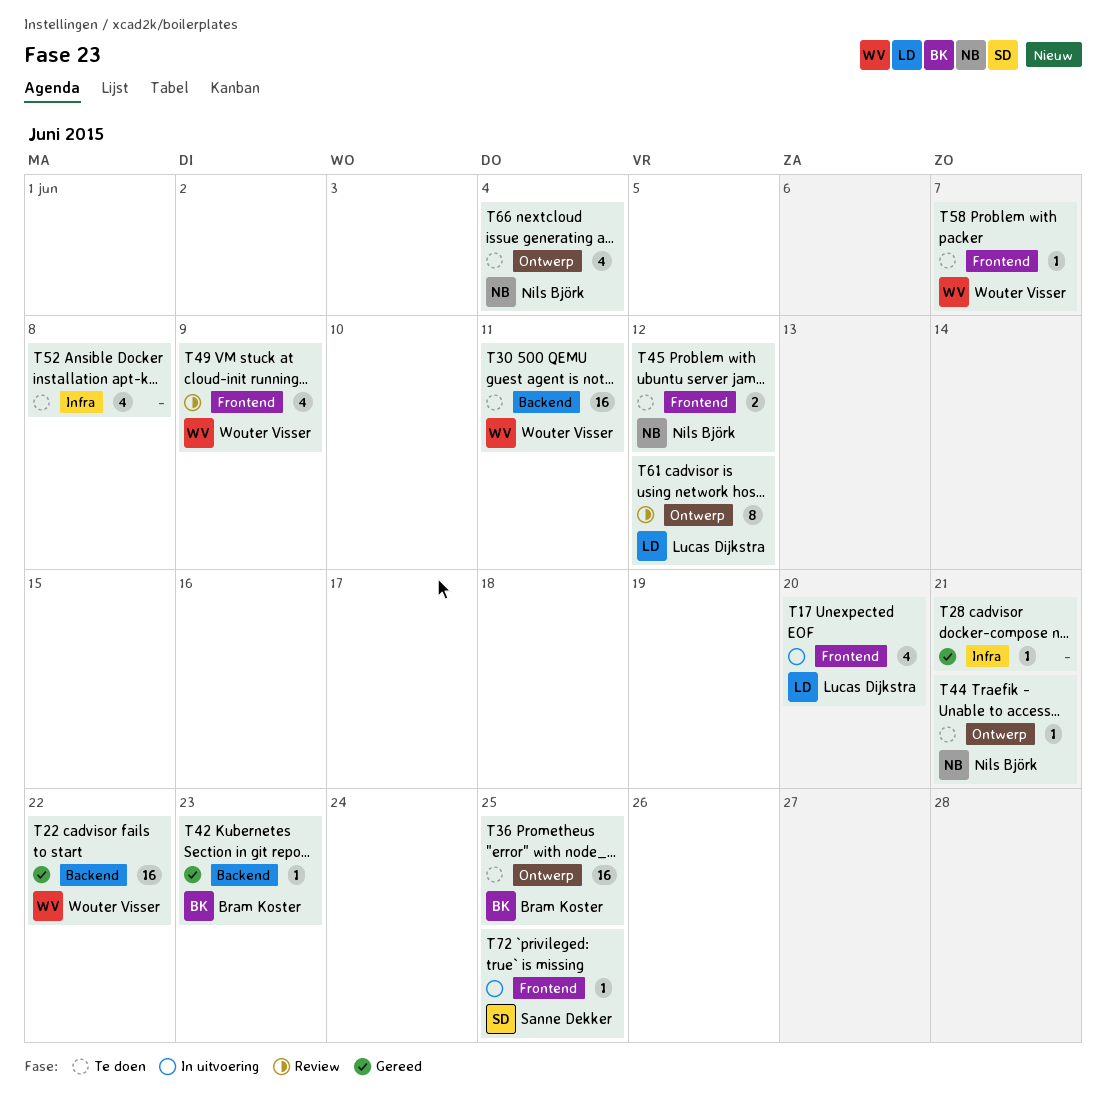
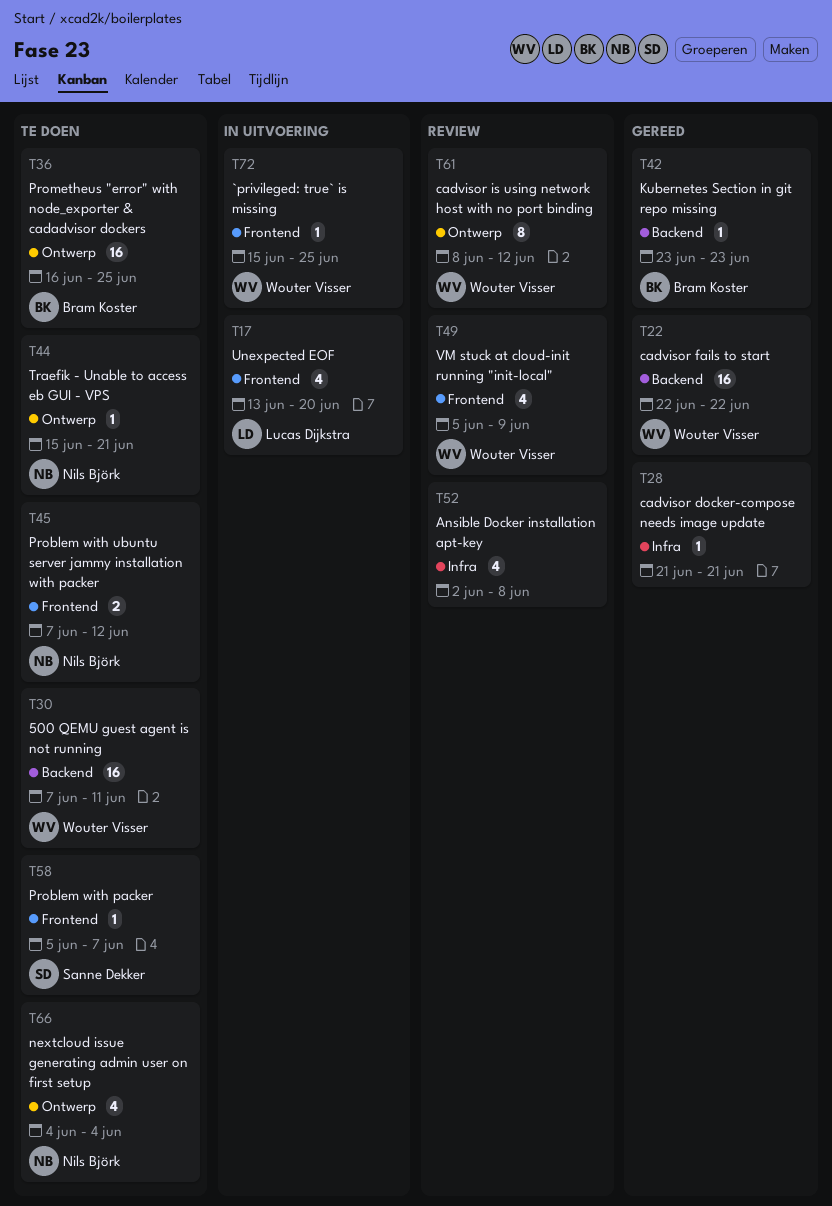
T52, status: Te doen -> Review
T58, owner: Wouter Visser -> Sanne Dekker
T61, owner: Lucas Dijkstra -> Wouter Visser
T72, owner: Sanne Dekker -> Wouter Visser

